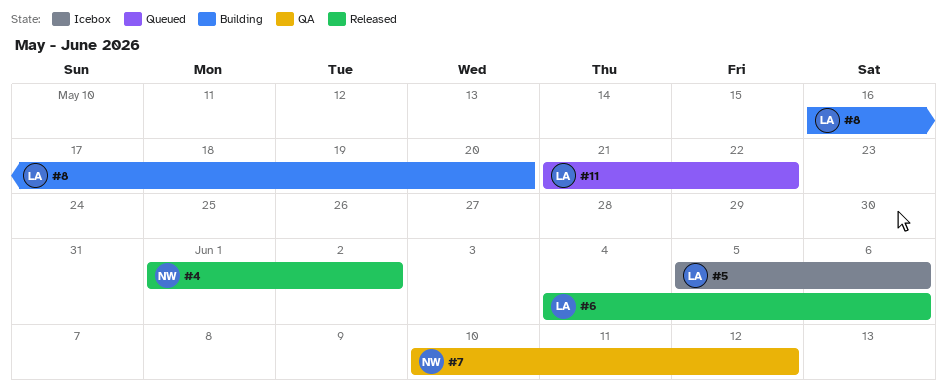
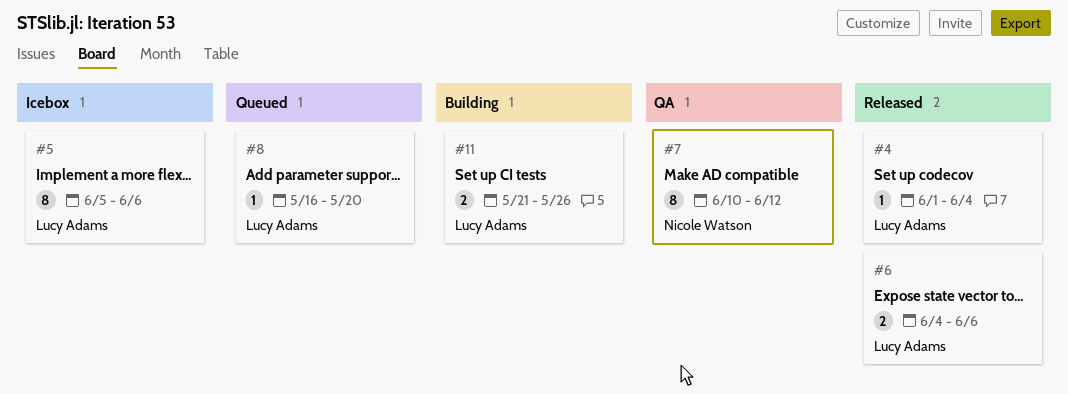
#4, owner: Nicole Watson -> Lucy Adams
#4, due: Jun 2 -> Jun 4
#8, status: Building -> Queued
#11, status: Queued -> Building
#11, due: May 22 -> May 26

